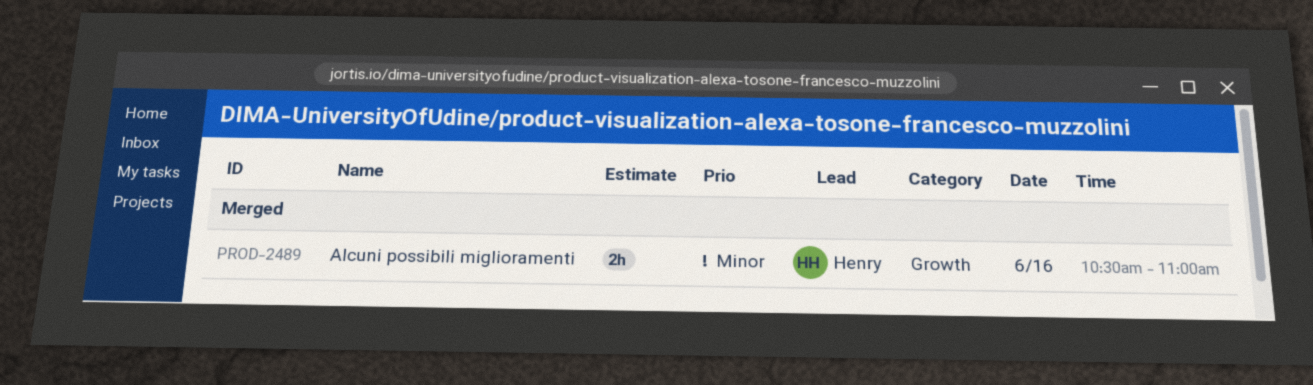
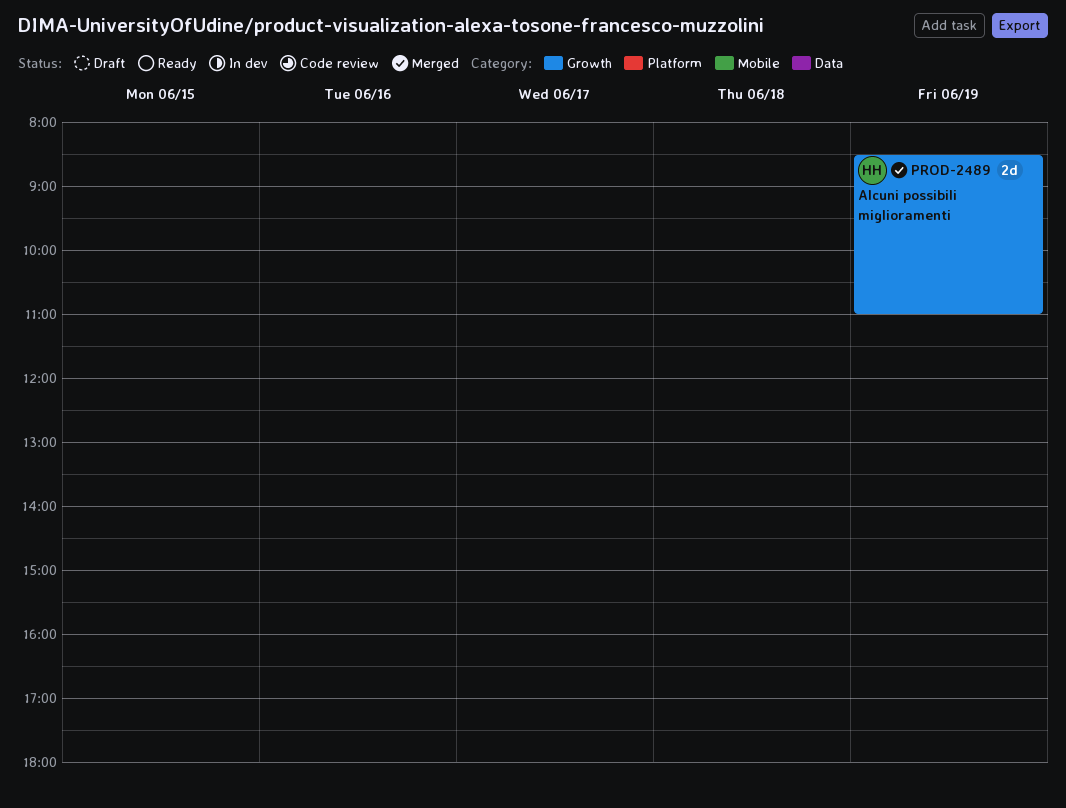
PROD-2489, estimate: 2h -> 2d
PROD-2489, day: Jun 16 -> Jun 19
PROD-2489, begins: 10:30 -> 08:30

